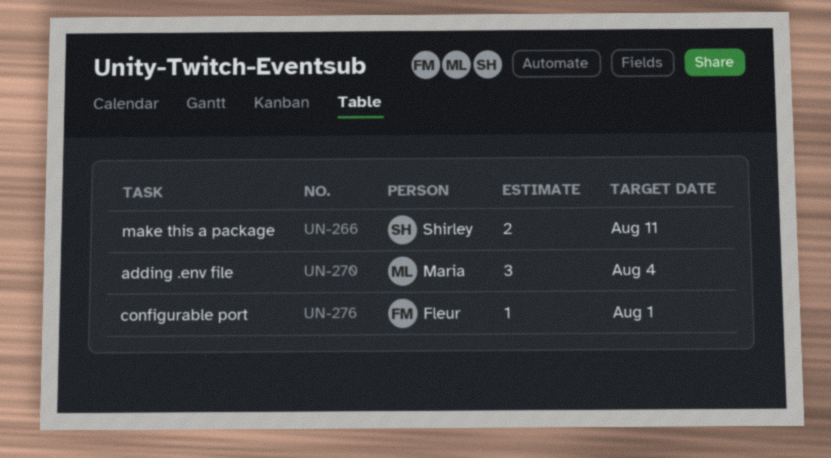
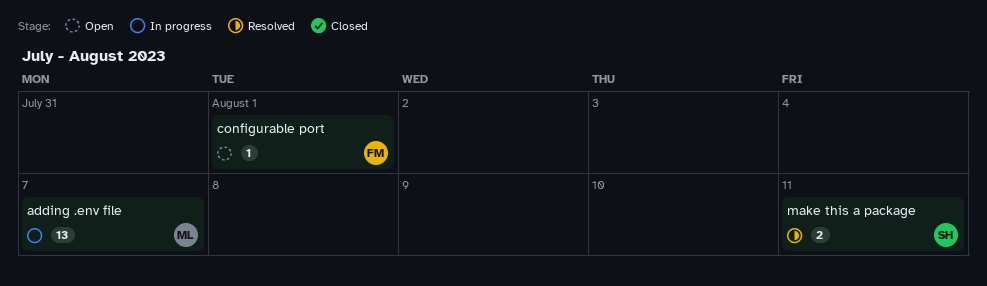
adding .env file, estimate: 3 -> 13
adding .env file, due: Aug 4 -> Aug 7

